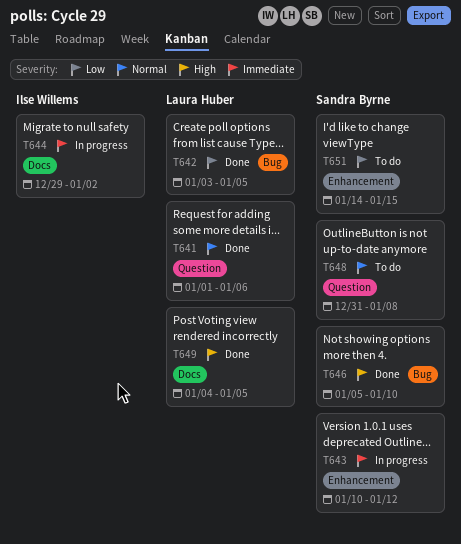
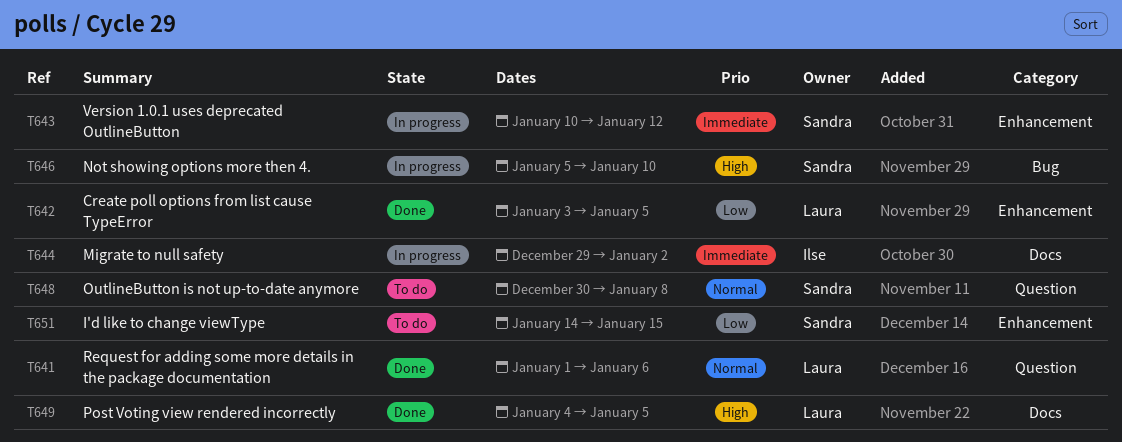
T642, label: Bug -> Enhancement
T646, status: Done -> In progress
T648, start: Dec 31 -> Dec 30

